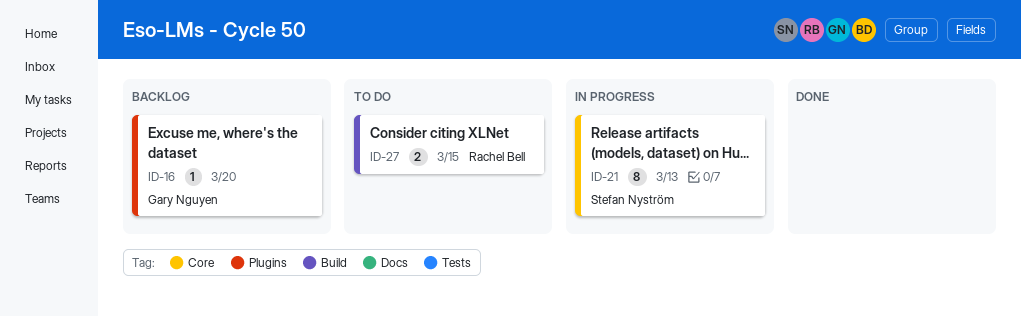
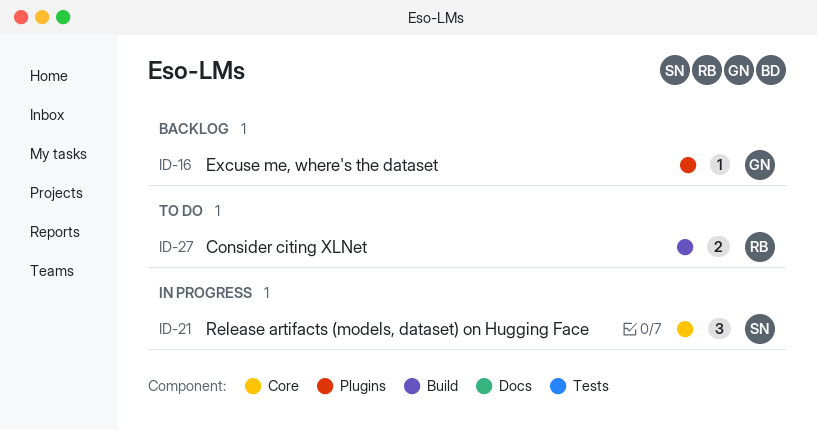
ID-21, estimate: 8 -> 3

